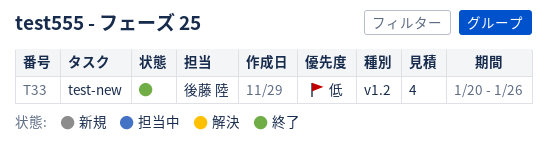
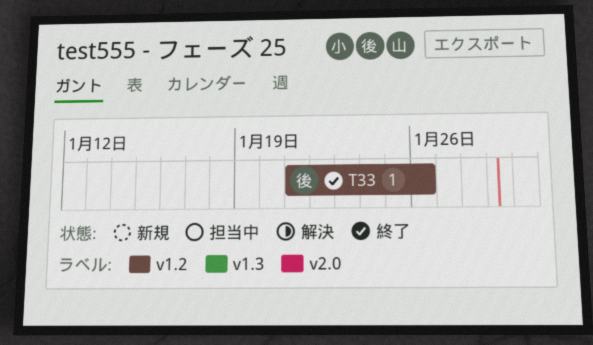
T33, estimate: 4 -> 1
T33, start: Jan 20 -> Jan 21

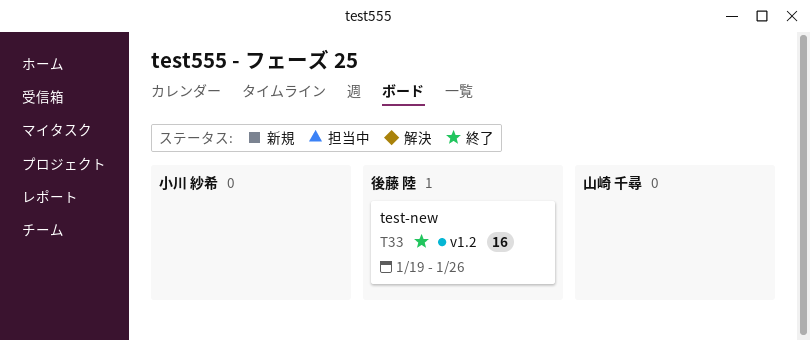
T33, estimate: 1 -> 16
T33, start: Jan 21 -> Jan 19

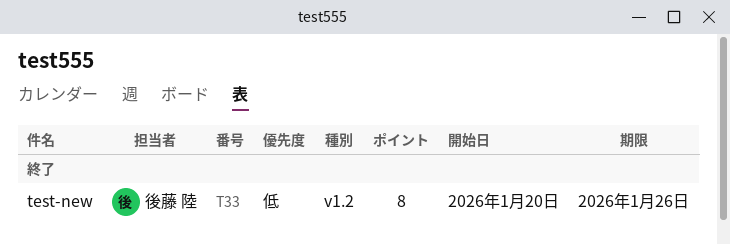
T33, estimate: 16 -> 8
T33, start: Jan 19 -> Jan 20

